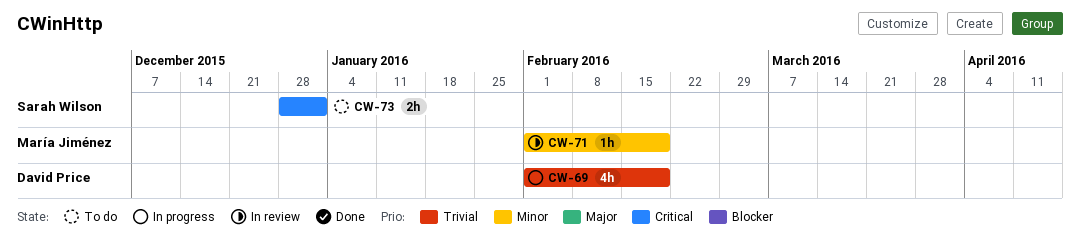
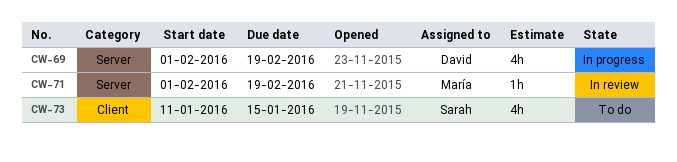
CW-73, estimate: 2h -> 4h
CW-73, start: Dec 28 -> Jan 11
CW-73, due: Jan 1 -> Jan 15

